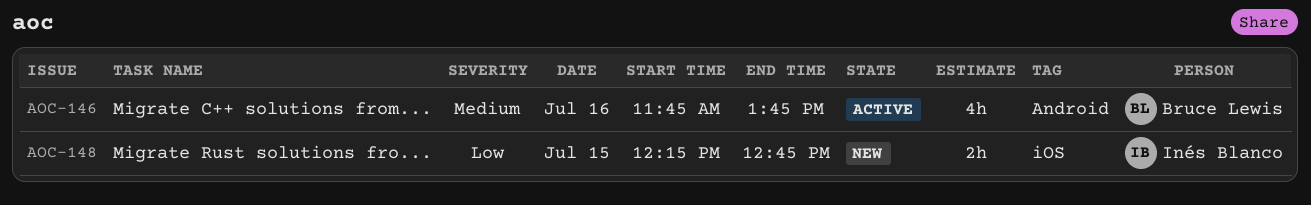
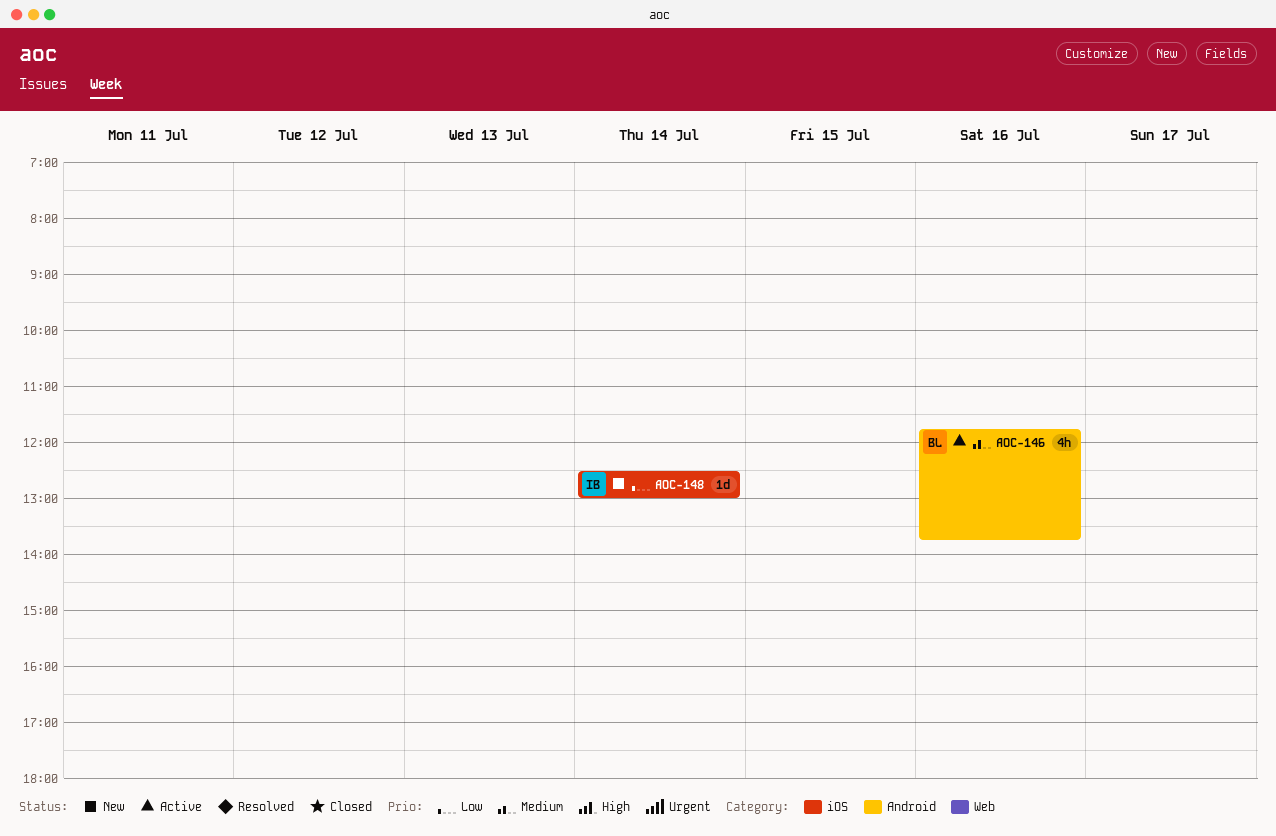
AOC-148, estimate: 2h -> 1d
AOC-148, day: Jul 15 -> Jul 14
AOC-148, begins: 12:15 -> 12:30
AOC-148, ends: 12:45 -> 13:00

